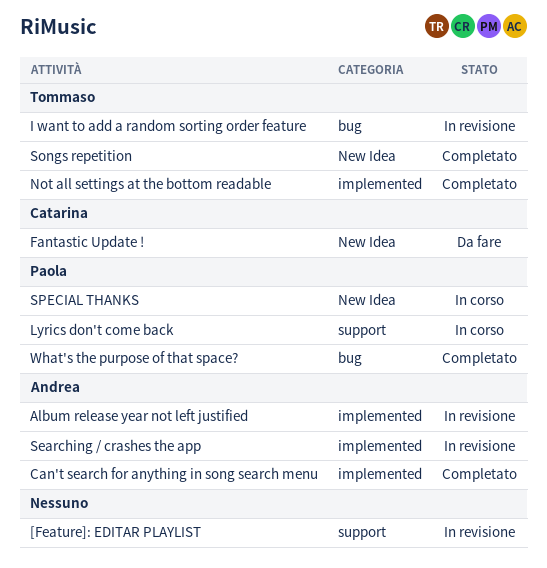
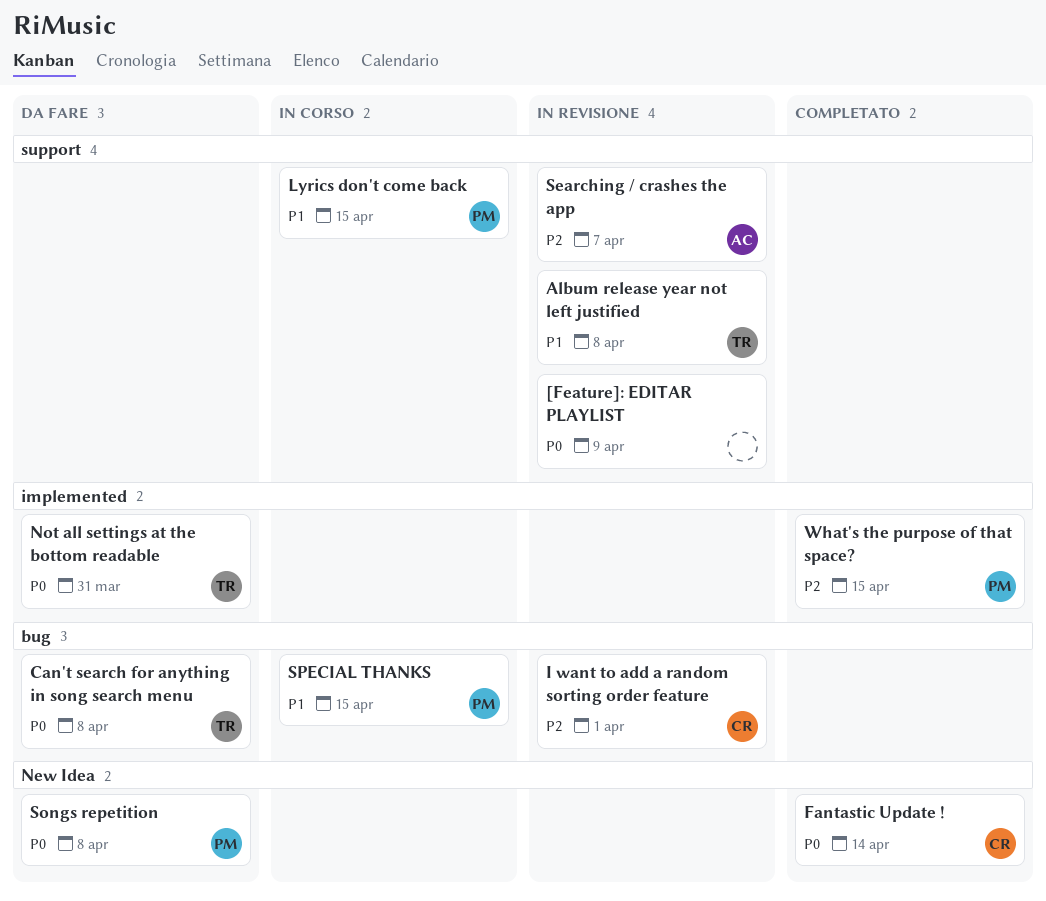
Album release year not left justified, owner: Andrea -> Tommaso
Album release year not left justified, label: implemented -> support
Can't search for anything in song search menu, status: Completato -> Da fare
Can't search for anything in song search menu, owner: Andrea -> Tommaso
Can't search for anything in song search menu, label: implemented -> bug
Fantastic Update !, status: Da fare -> Completato
I want to add a random sorting order feature, owner: Tommaso -> Catarina
Not all settings at the bottom readable, status: Completato -> Da fare
Searching / crashes the app, label: implemented -> support
Songs repetition, status: Completato -> Da fare
Songs repetition, owner: Tommaso -> Paola
SPECIAL THANKS, label: New Idea -> bug
What's the purpose of that space?, label: bug -> implemented

